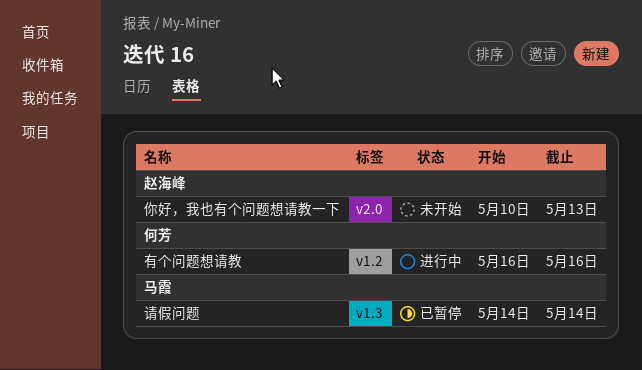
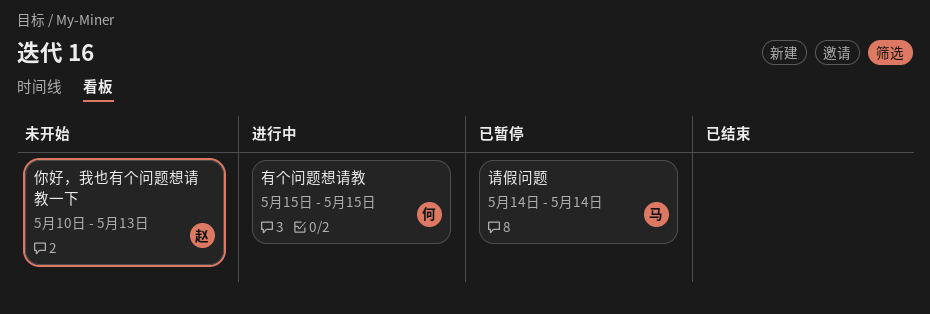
有个问题想请教, start: May 16 -> May 15
有个问题想请教, due: May 16 -> May 15

